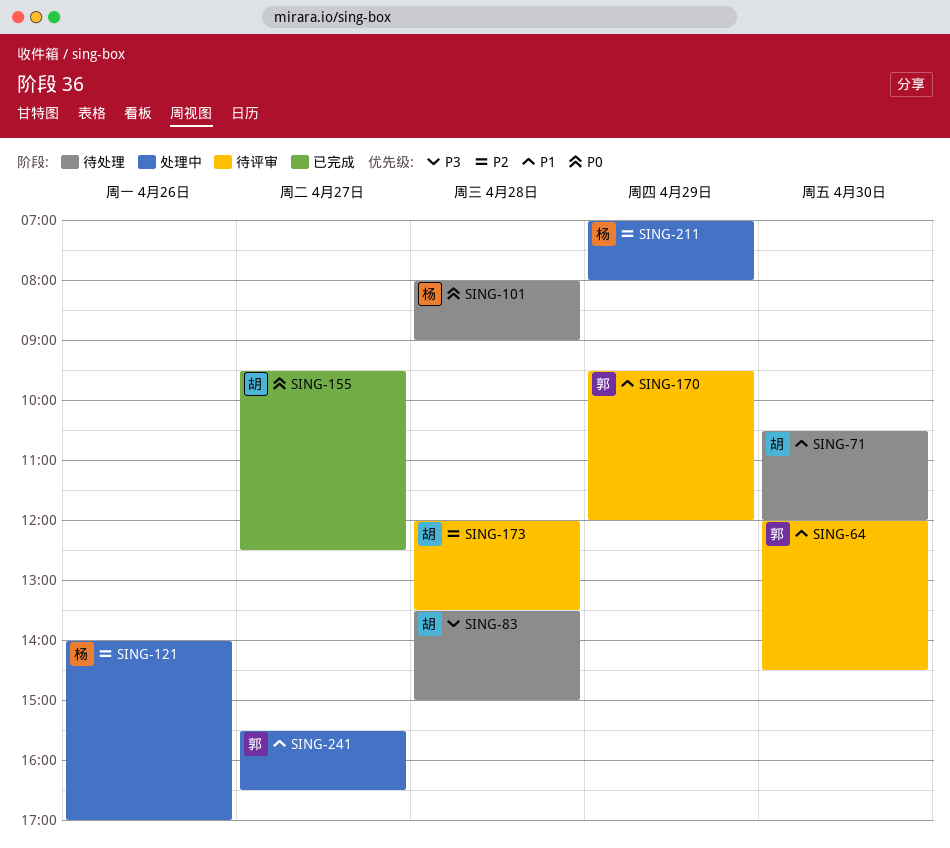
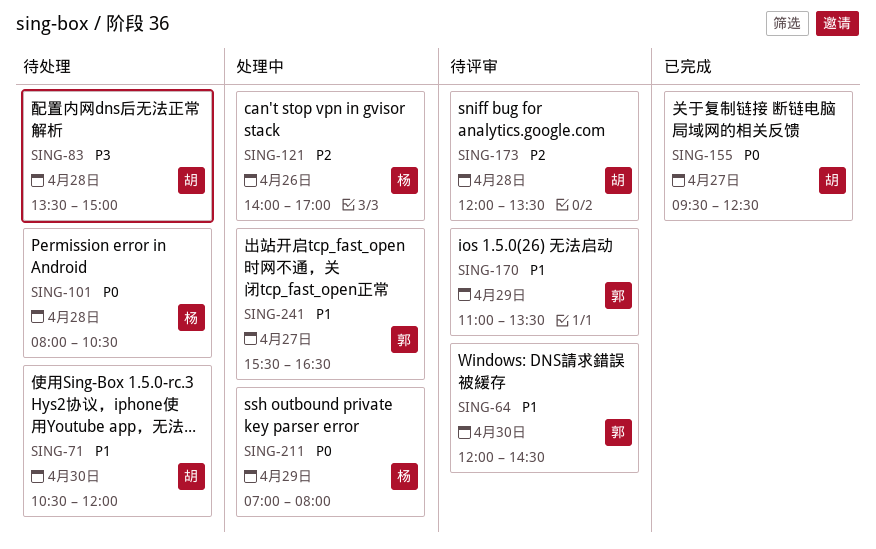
SING-101, ends: 09:00 -> 10:30
SING-170, begins: 09:30 -> 11:00
SING-170, ends: 12:00 -> 13:30
SING-211, priority: P2 -> P0

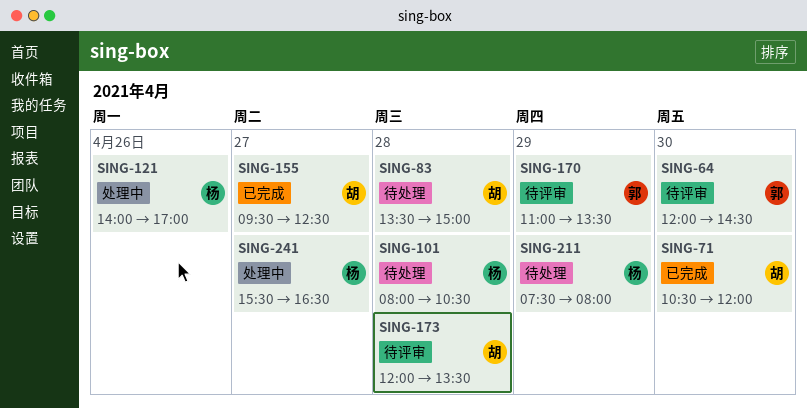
SING-71, status: 待处理 -> 已完成
SING-211, status: 处理中 -> 待处理
SING-211, begins: 07:00 -> 07:30
SING-241, owner: 郭 -> 杨

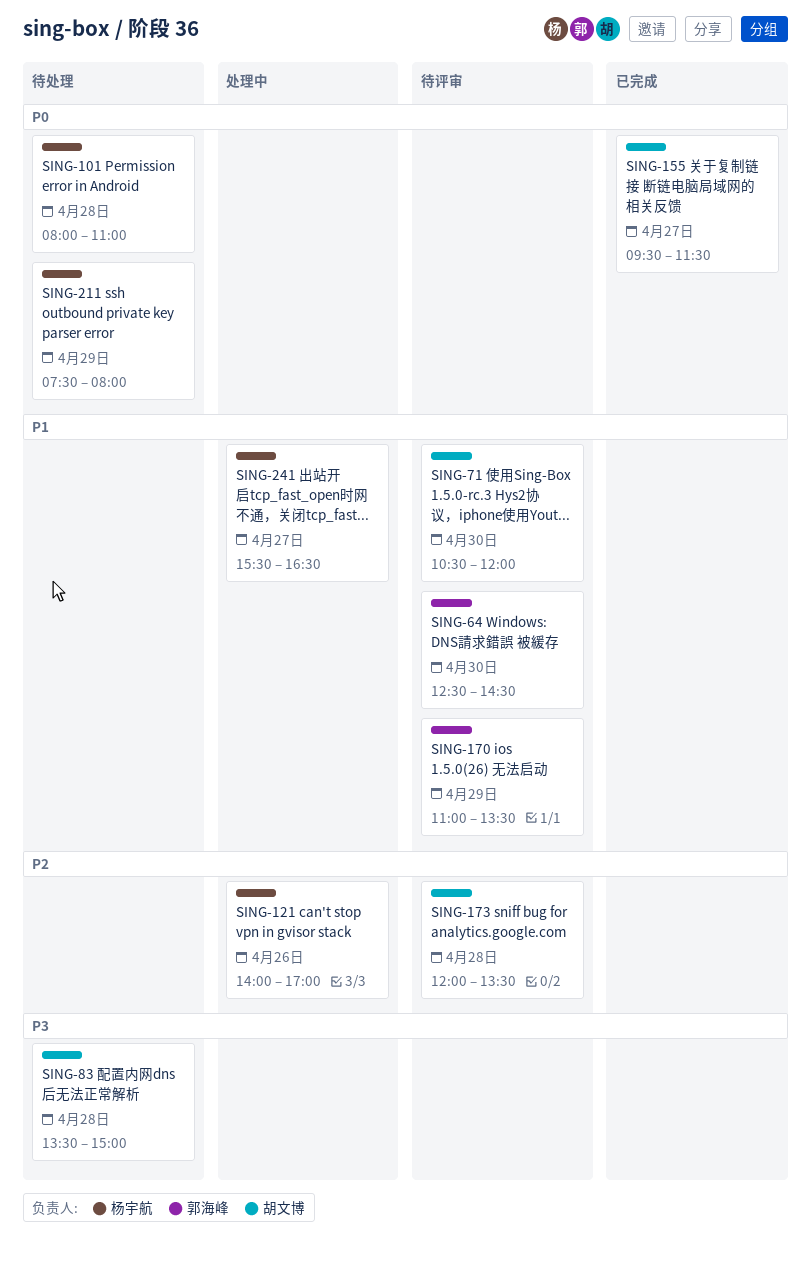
SING-64, begins: 12:00 -> 12:30
SING-71, status: 已完成 -> 待评审
SING-101, ends: 10:30 -> 11:00
SING-155, ends: 12:30 -> 11:30

